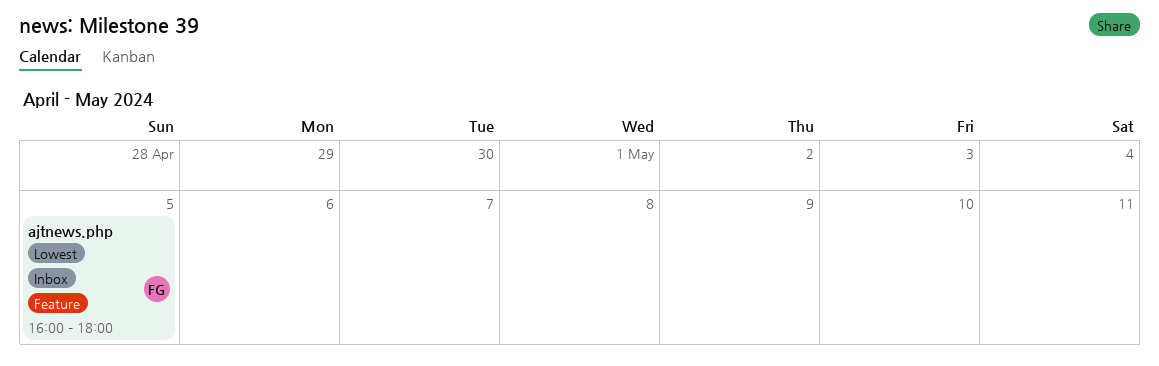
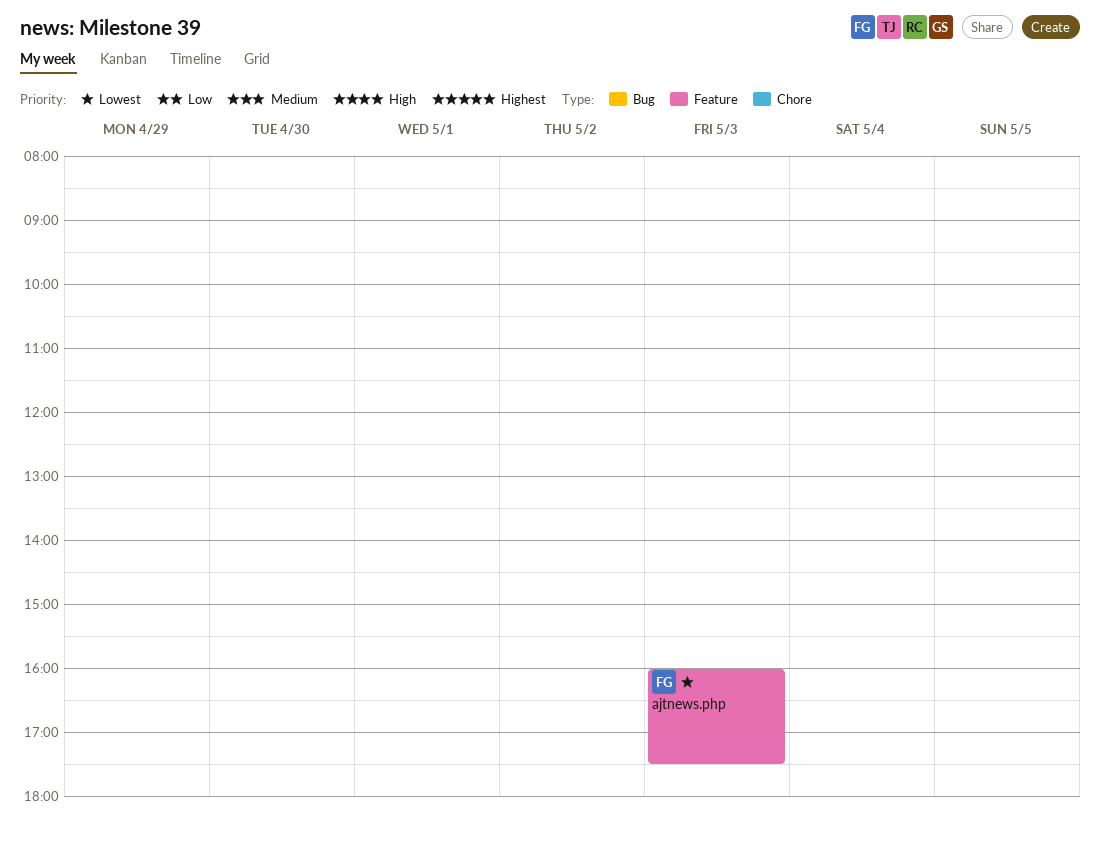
ajtnews.php, day: May 5 -> May 3
ajtnews.php, ends: 18:00 -> 17:30

